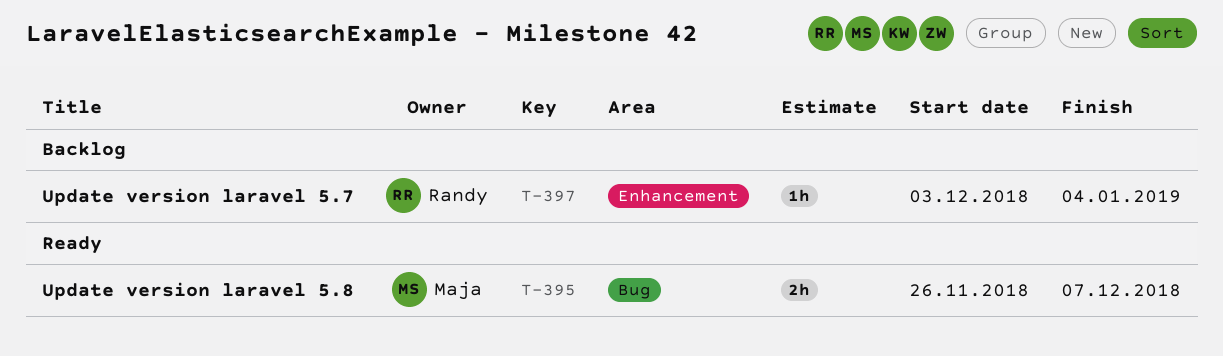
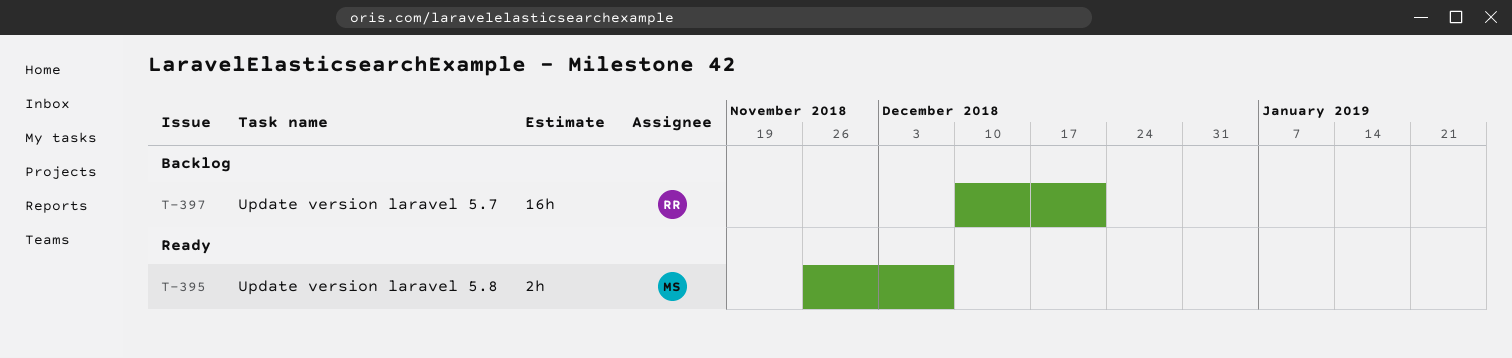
T-397, estimate: 1h -> 16h
T-397, start: Dec 3 -> Dec 10
T-397, due: Jan 4 -> Dec 21

